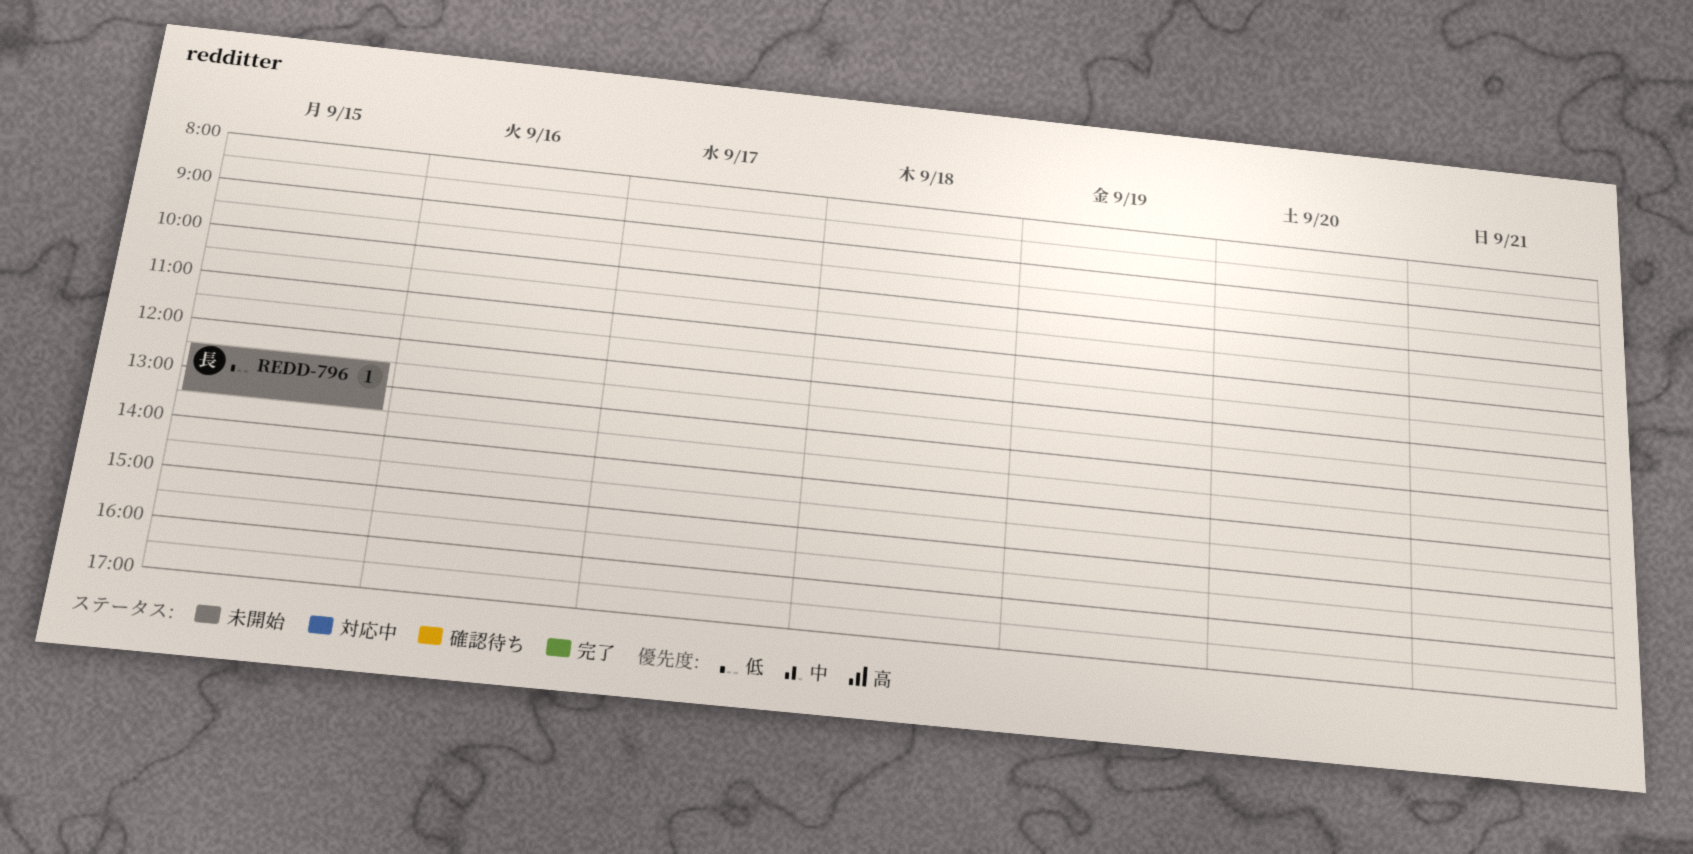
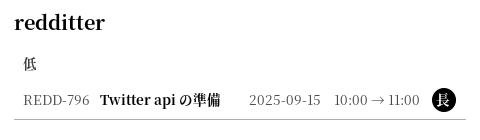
REDD-796, begins: 12:30 -> 10:00
REDD-796, ends: 13:30 -> 11:00

